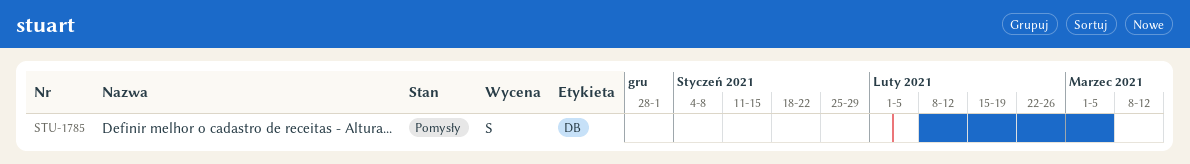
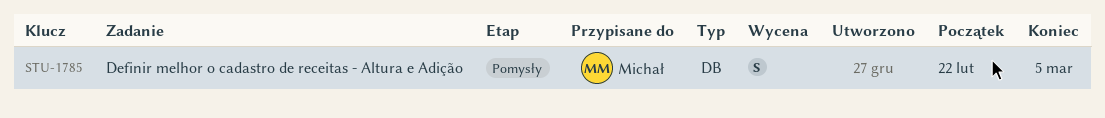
STU-1785, start: Feb 8 -> Feb 22

